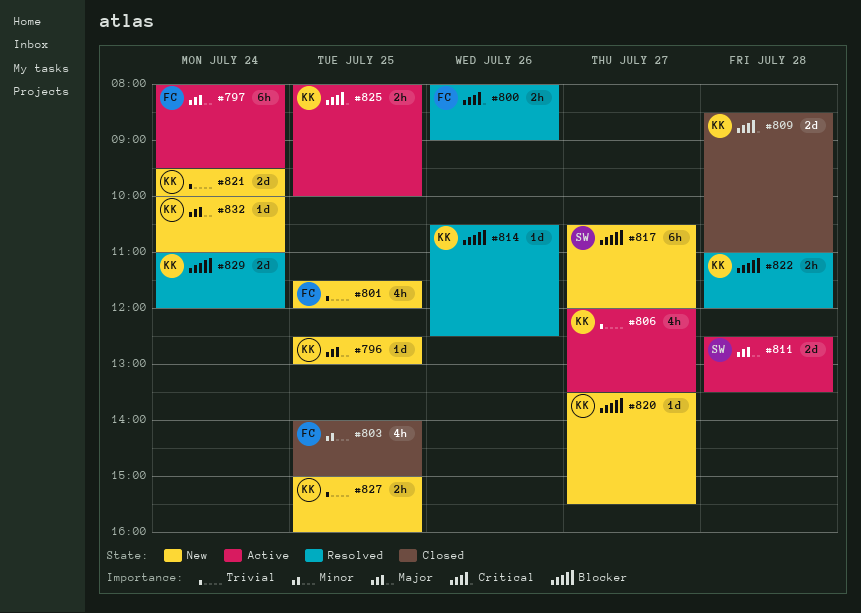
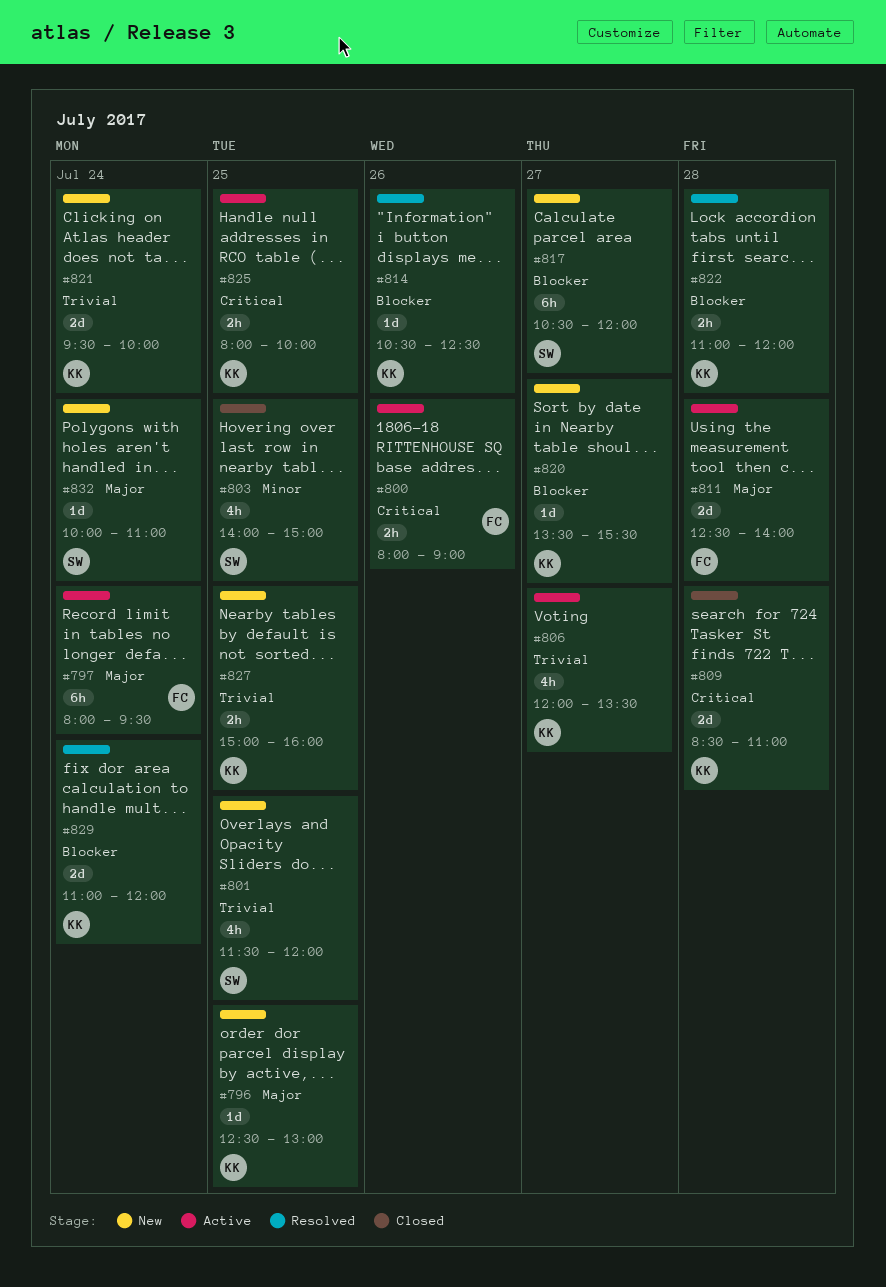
#800, status: Resolved -> Active
#801, owner: FC -> SW
#803, owner: FC -> SW
#811, owner: SW -> FC
#811, ends: 13:30 -> 14:00
#832, owner: KK -> SW

